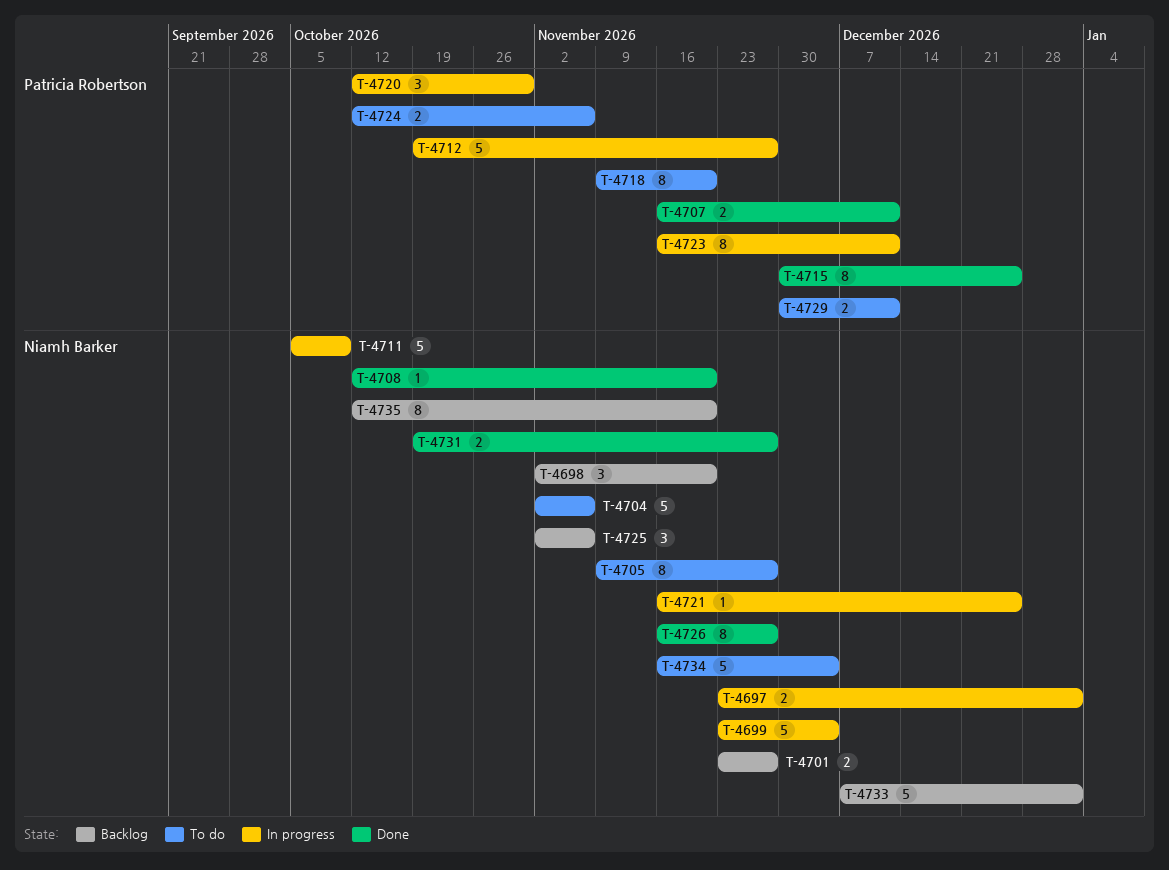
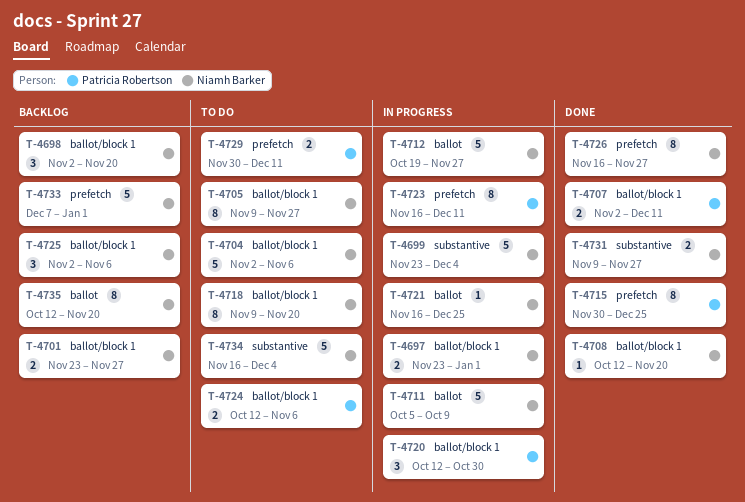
T-4707, start: Nov 16 -> Nov 2
T-4712, owner: Patricia Robertson -> Niamh Barker
T-4718, owner: Patricia Robertson -> Niamh Barker
T-4731, start: Oct 19 -> Nov 9

